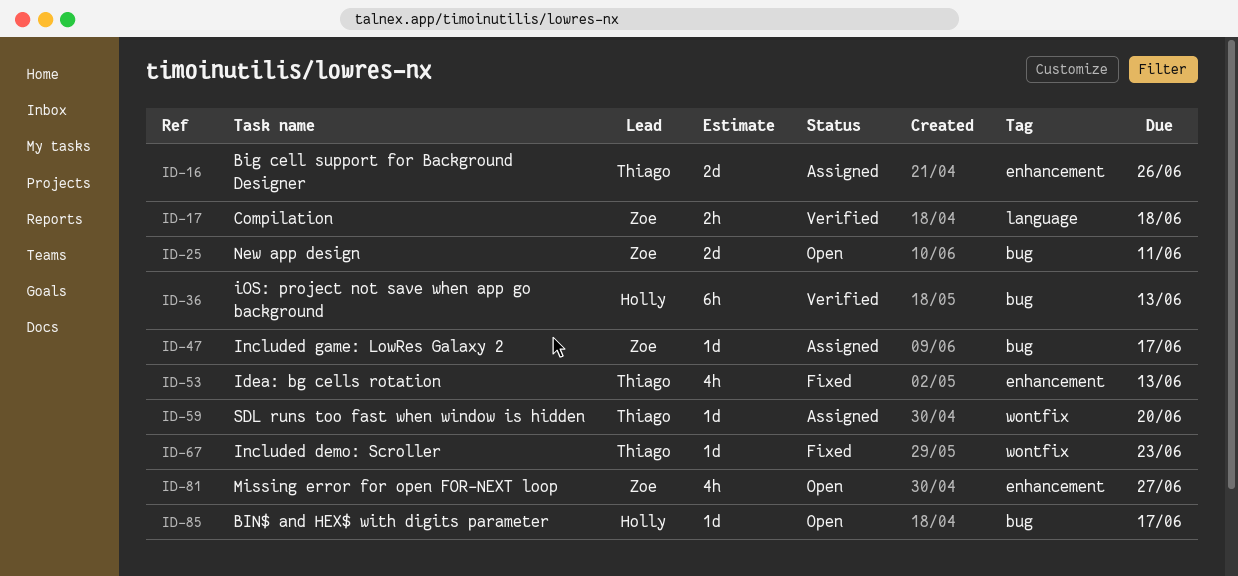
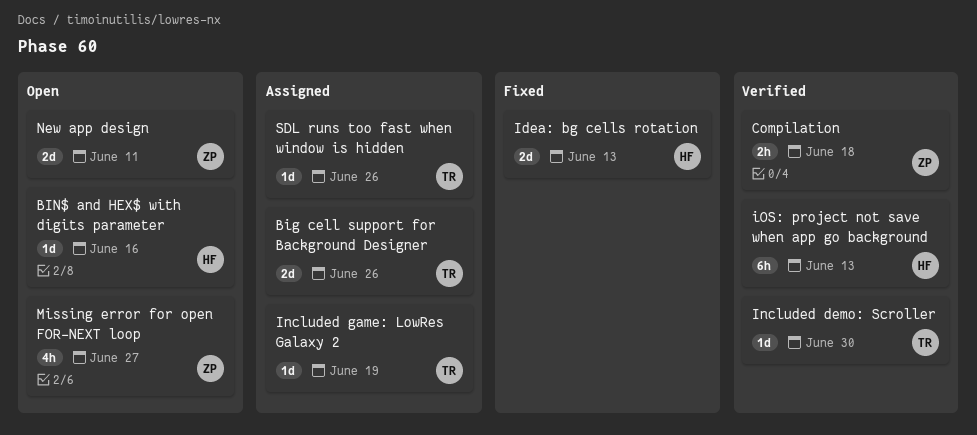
BIN$ and HEX$ with digits parameter, due: Jun 17 -> Jun 16
Idea: bg cells rotation, owner: Thiago -> Holly
Idea: bg cells rotation, estimate: 4h -> 2d
Included demo: Scroller, status: Fixed -> Verified
Included demo: Scroller, due: Jun 23 -> Jun 30
Included game: LowRes Galaxy 2, owner: Zoe -> Thiago
Included game: LowRes Galaxy 2, due: Jun 17 -> Jun 19
SDL runs too fast when window is hidden, due: Jun 20 -> Jun 26

